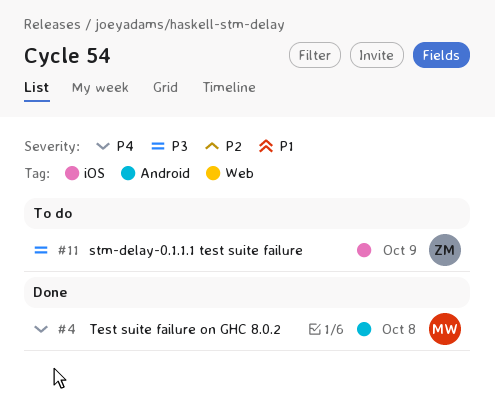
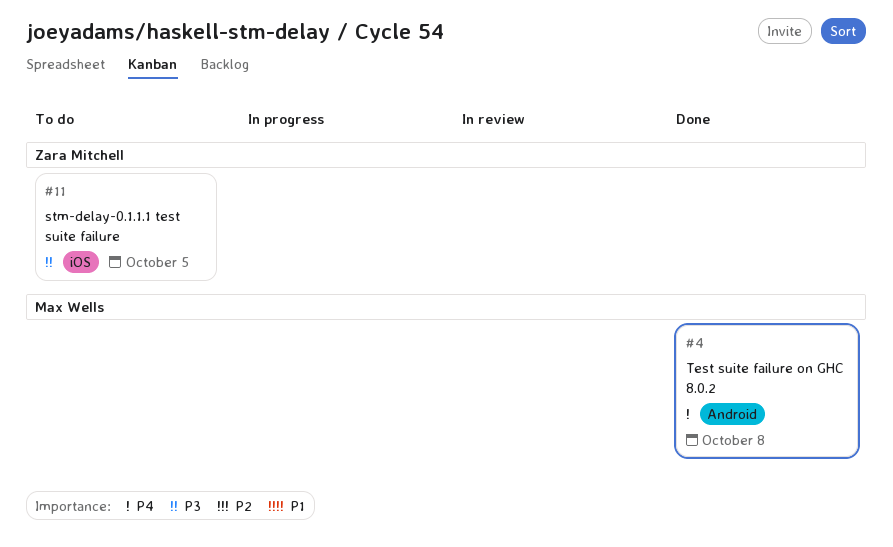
#11, due: Oct 9 -> Oct 5

